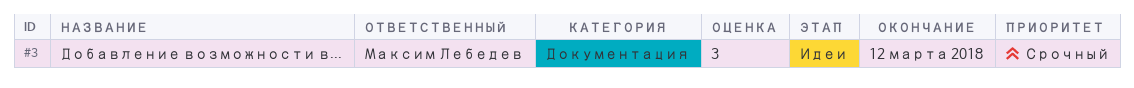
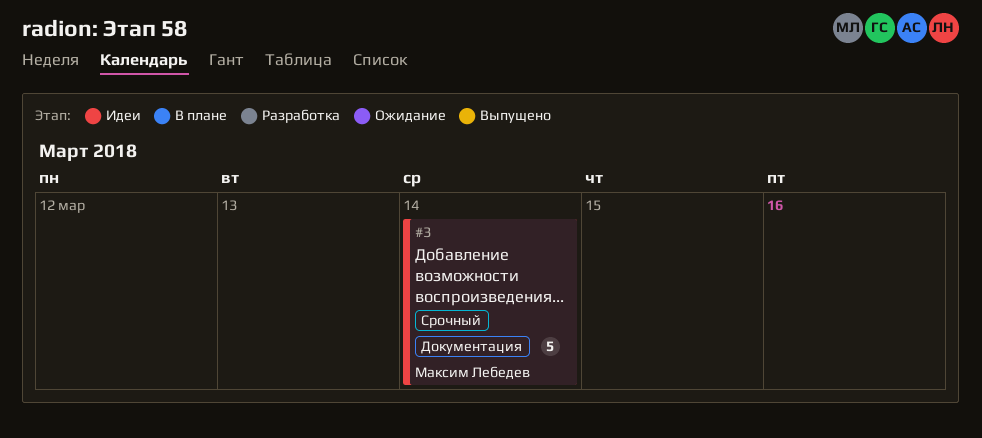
#3, estimate: 3 -> 5
#3, due: Mar 12 -> Mar 14

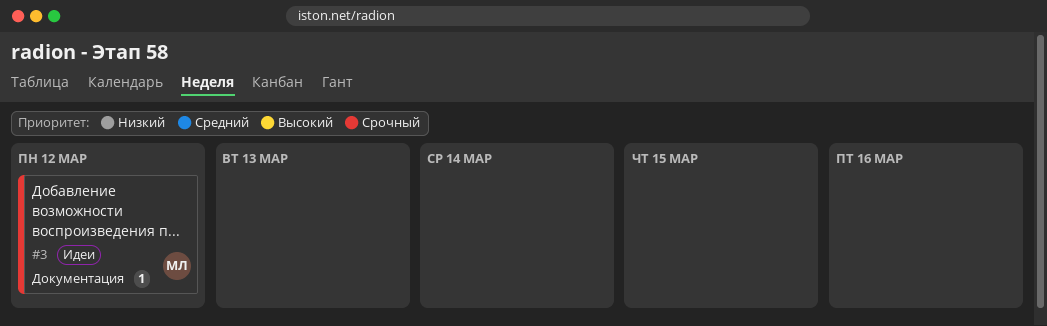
#3, estimate: 5 -> 1
#3, due: Mar 14 -> Mar 12

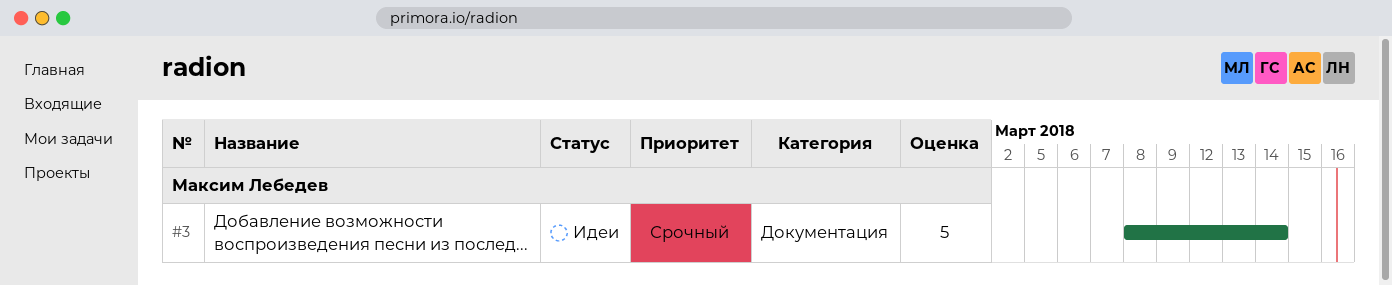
#3, estimate: 1 -> 5
#3, due: Mar 12 -> Mar 14

